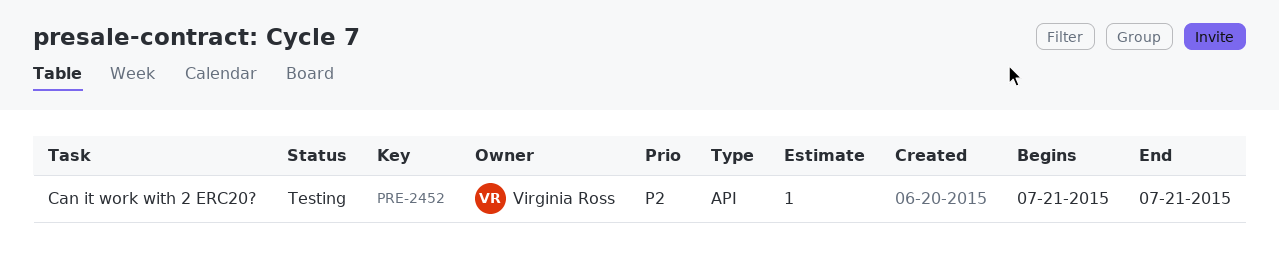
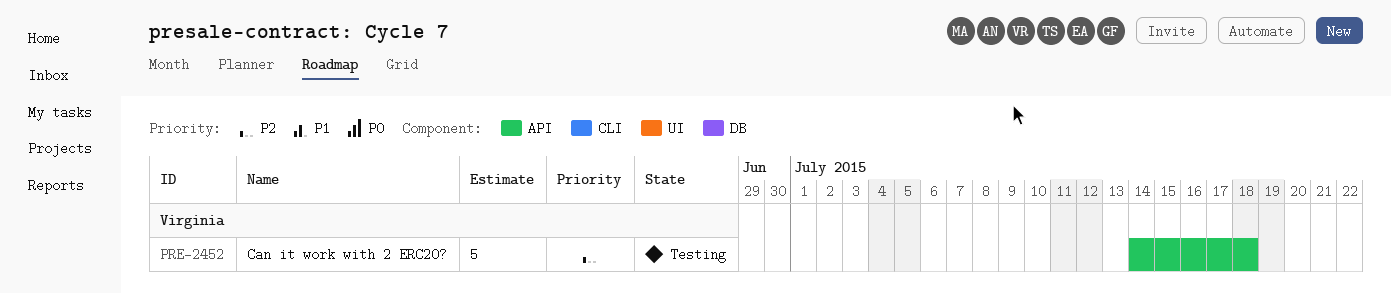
PRE-2452, estimate: 1 -> 5
PRE-2452, start: Jul 21 -> Jul 14
PRE-2452, due: Jul 21 -> Jul 18

